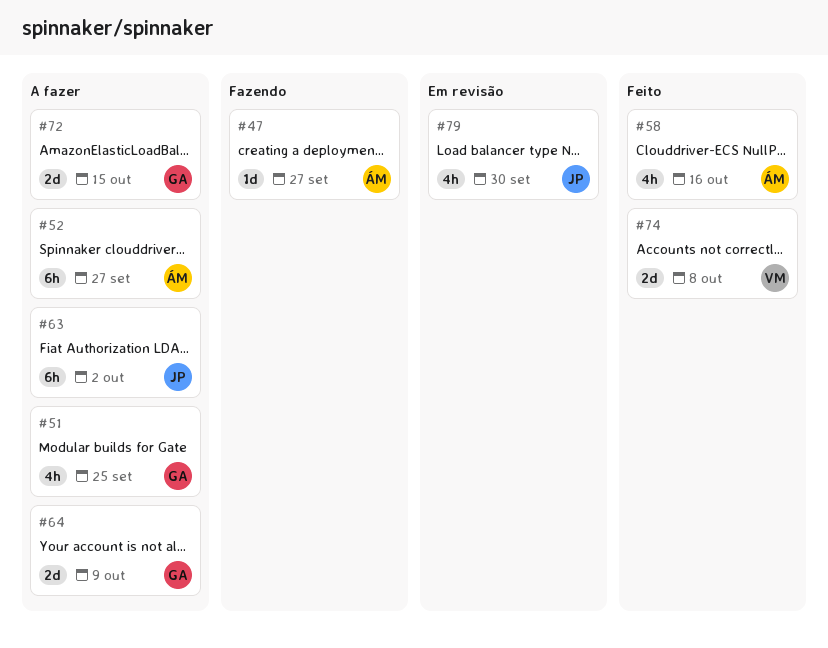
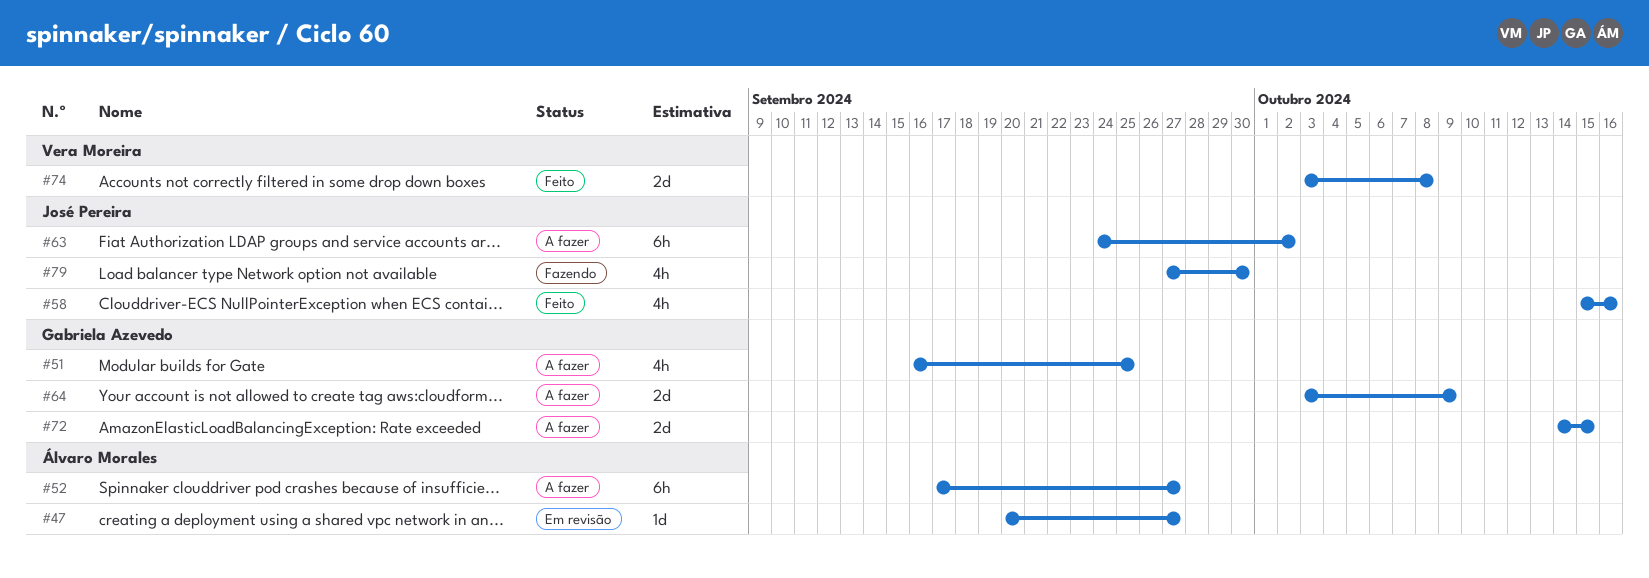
#47, status: Fazendo -> Em revisão
#58, owner: Álvaro Morales -> José Pereira
#79, status: Em revisão -> Fazendo

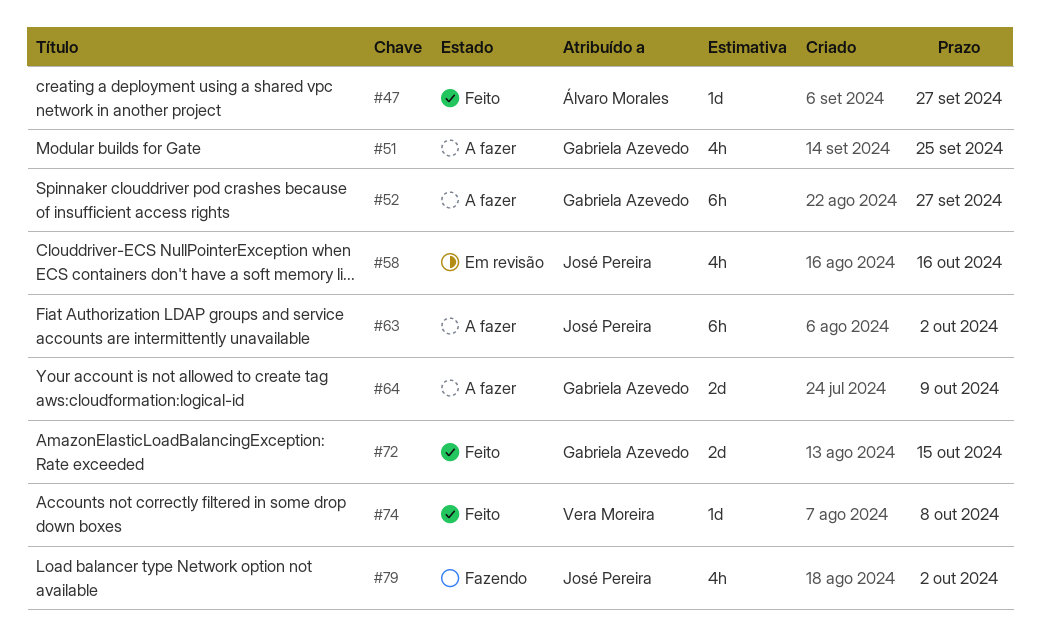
#47, status: Em revisão -> Feito
#52, owner: Álvaro Morales -> Gabriela Azevedo
#58, status: Feito -> Em revisão
#72, status: A fazer -> Feito
#74, estimate: 2d -> 1d
#79, due: Sep 30 -> Oct 2

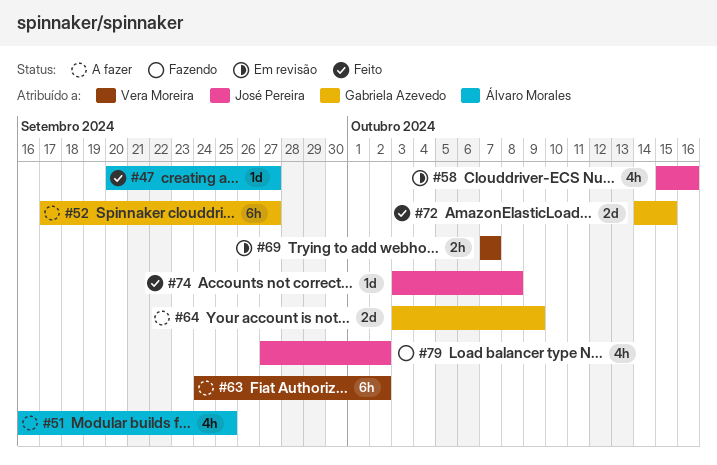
#51, owner: Gabriela Azevedo -> Álvaro Morales
#63, owner: José Pereira -> Vera Moreira
#69: none -> present
#74, owner: Vera Moreira -> José Pereira

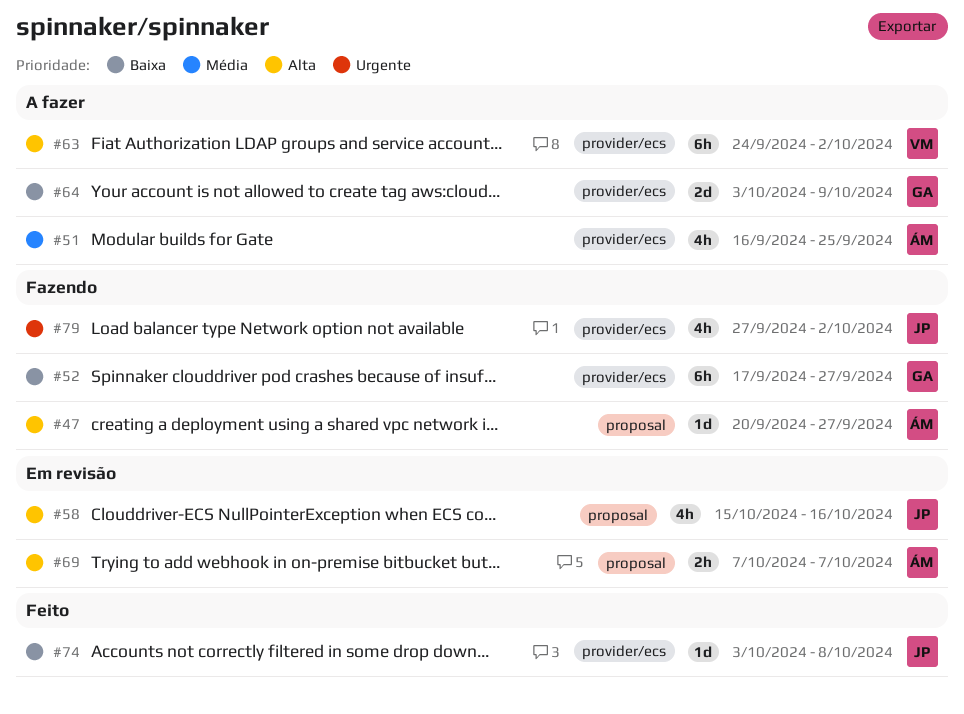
#47, status: Feito -> Fazendo
#52, status: A fazer -> Fazendo
#69, owner: Vera Moreira -> Álvaro Morales
#72: present -> none

